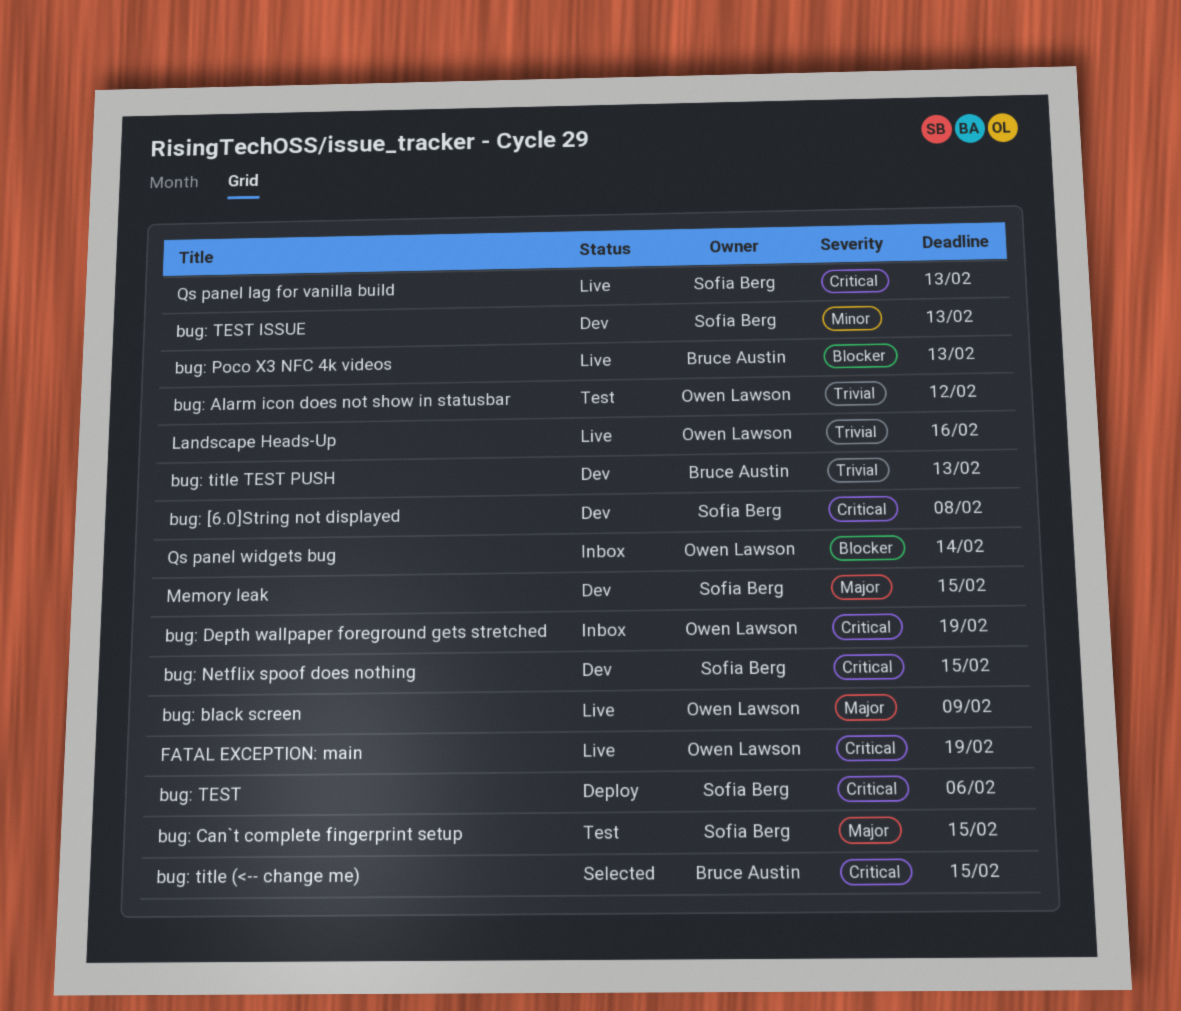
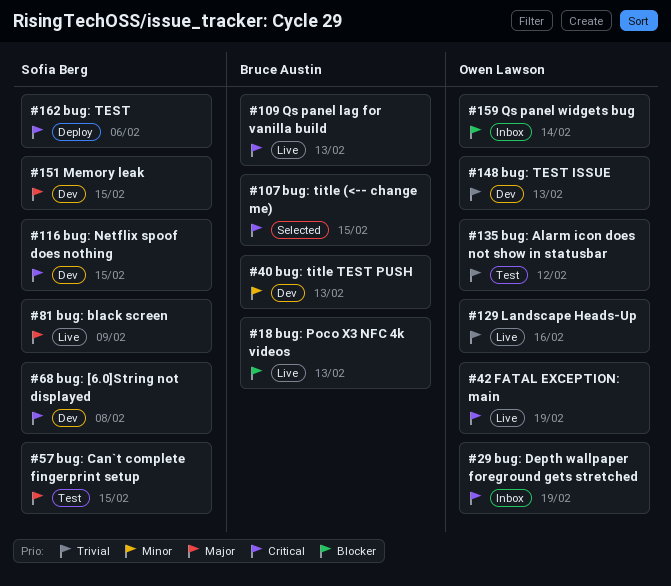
bug: black screen, owner: Owen Lawson -> Sofia Berg
bug: TEST ISSUE, owner: Sofia Berg -> Owen Lawson
bug: TEST ISSUE, priority: Minor -> Trivial
bug: title TEST PUSH, priority: Trivial -> Minor
Qs panel lag for vanilla build, owner: Sofia Berg -> Bruce Austin

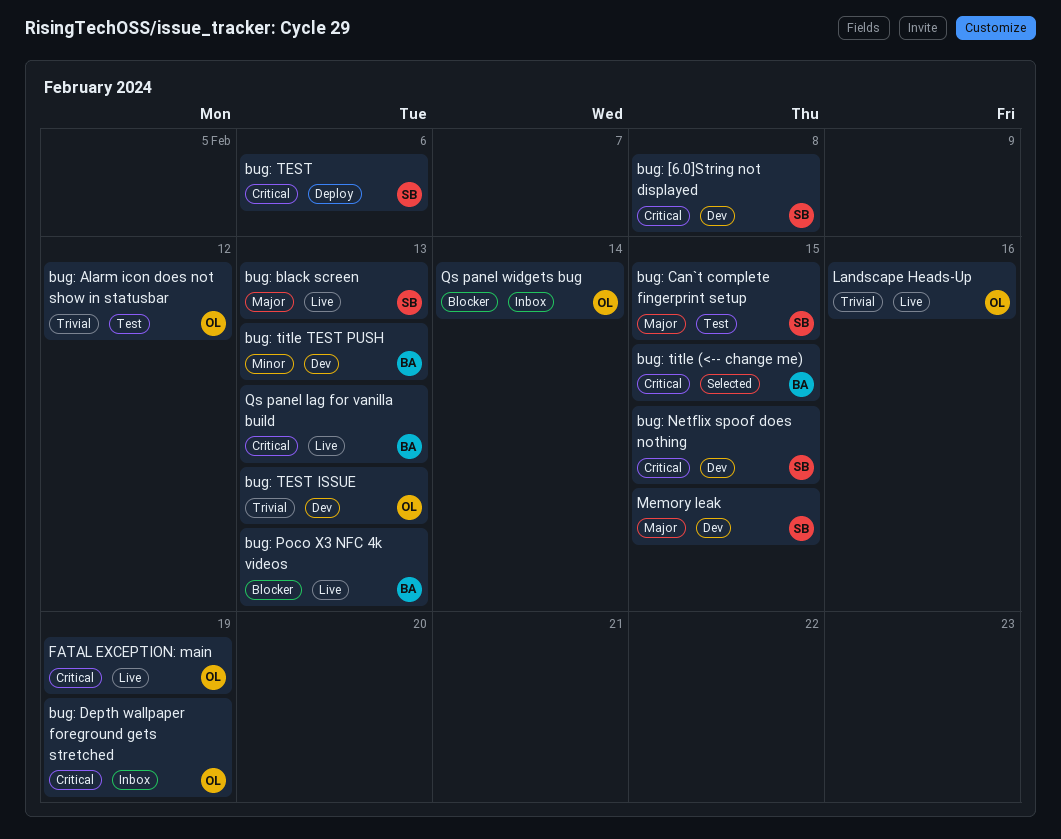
bug: black screen, due: Feb 9 -> Feb 13

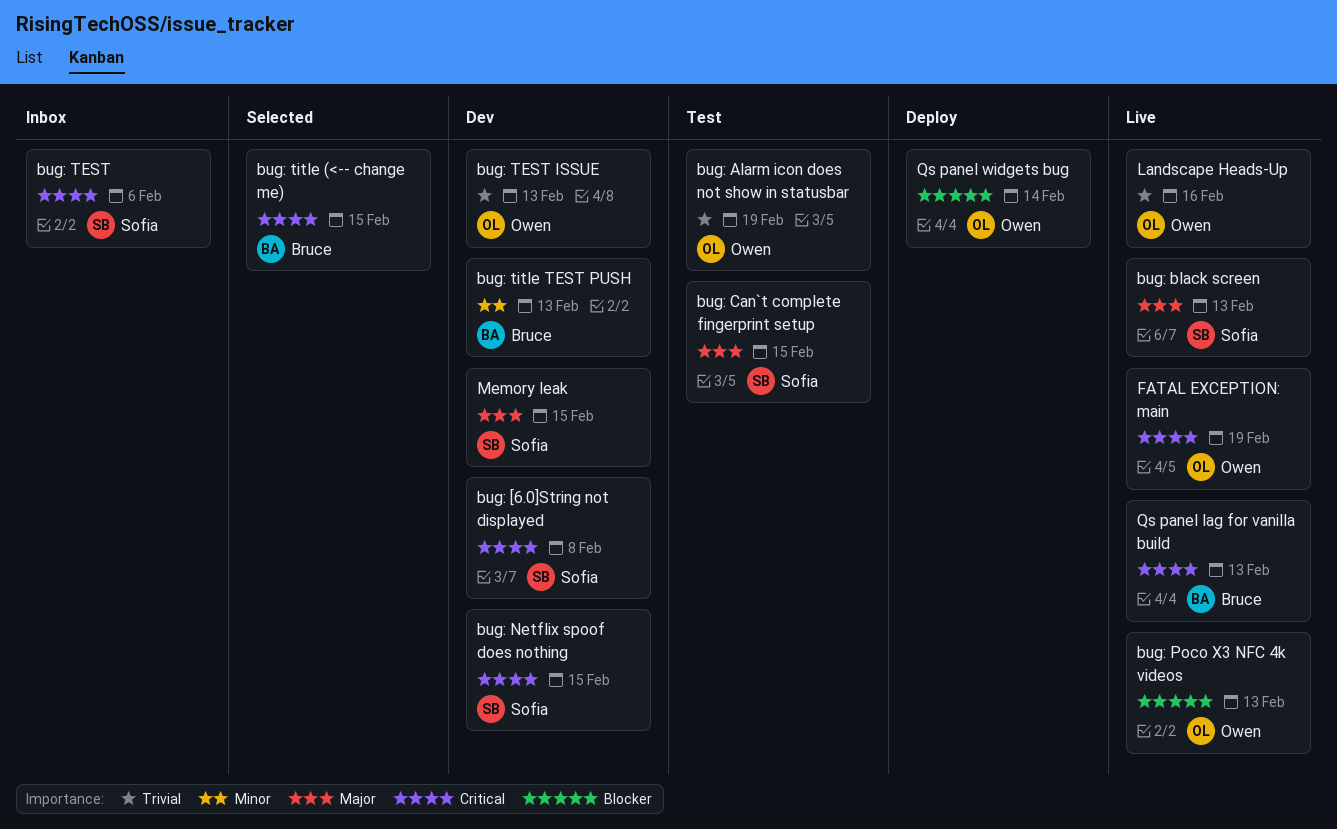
bug: Alarm icon does not show in statusbar, due: Feb 12 -> Feb 19
bug: Depth wallpaper foreground gets stretched: present -> none
bug: Poco X3 NFC 4k videos, owner: Bruce -> Owen
bug: TEST, status: Deploy -> Inbox
Qs panel widgets bug, status: Inbox -> Deploy

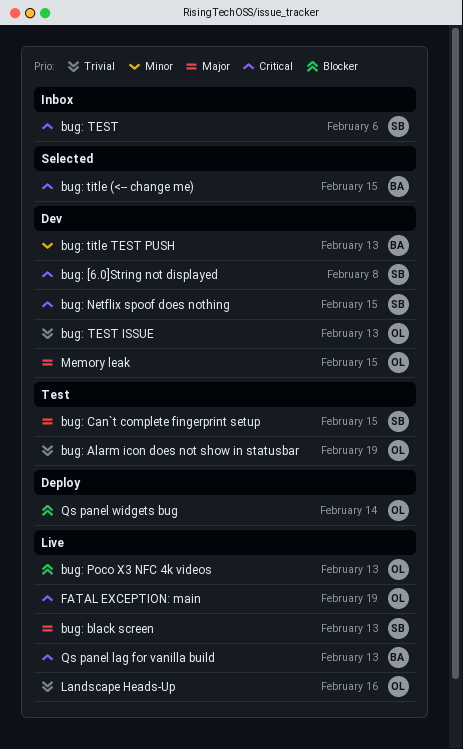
Memory leak, owner: Sofia -> Owen

